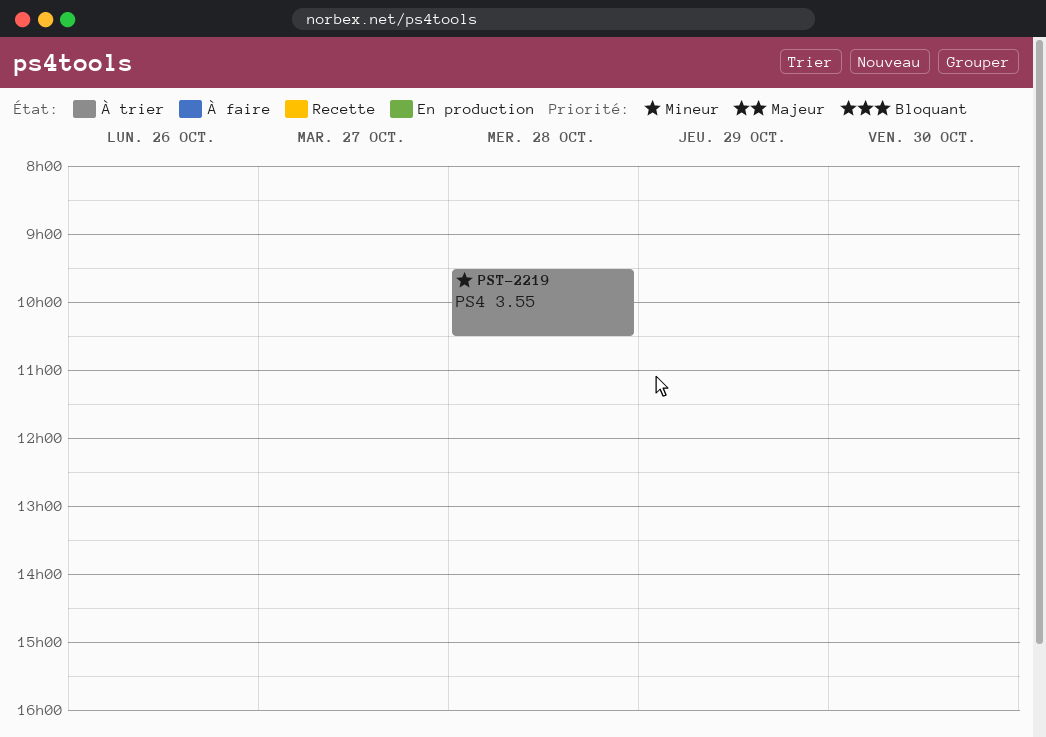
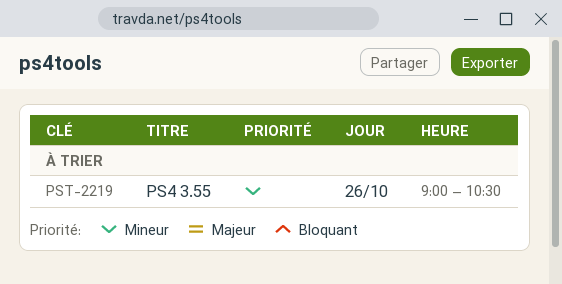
PST-2219, day: Oct 28 -> Oct 26
PST-2219, begins: 09:30 -> 09:00

